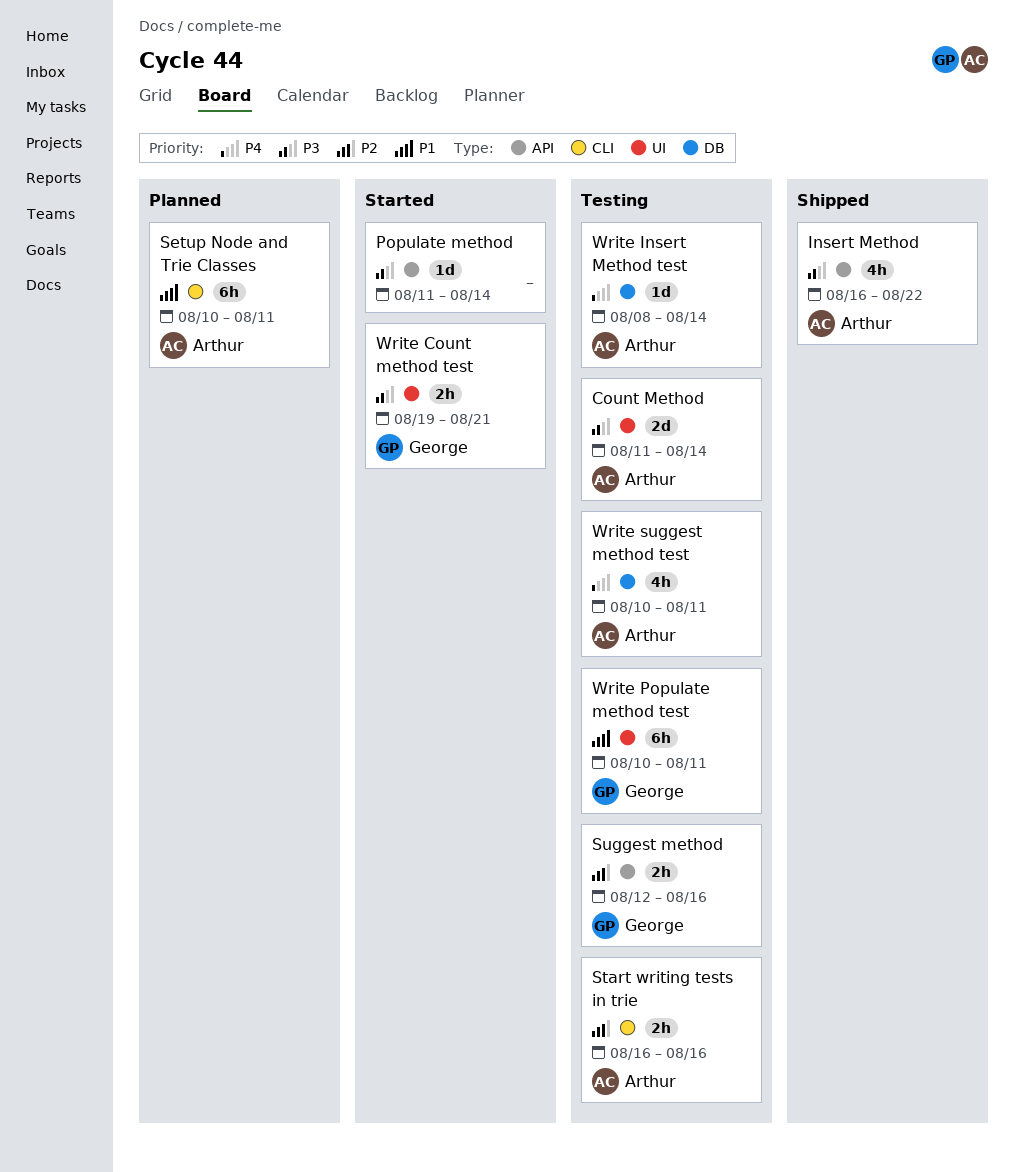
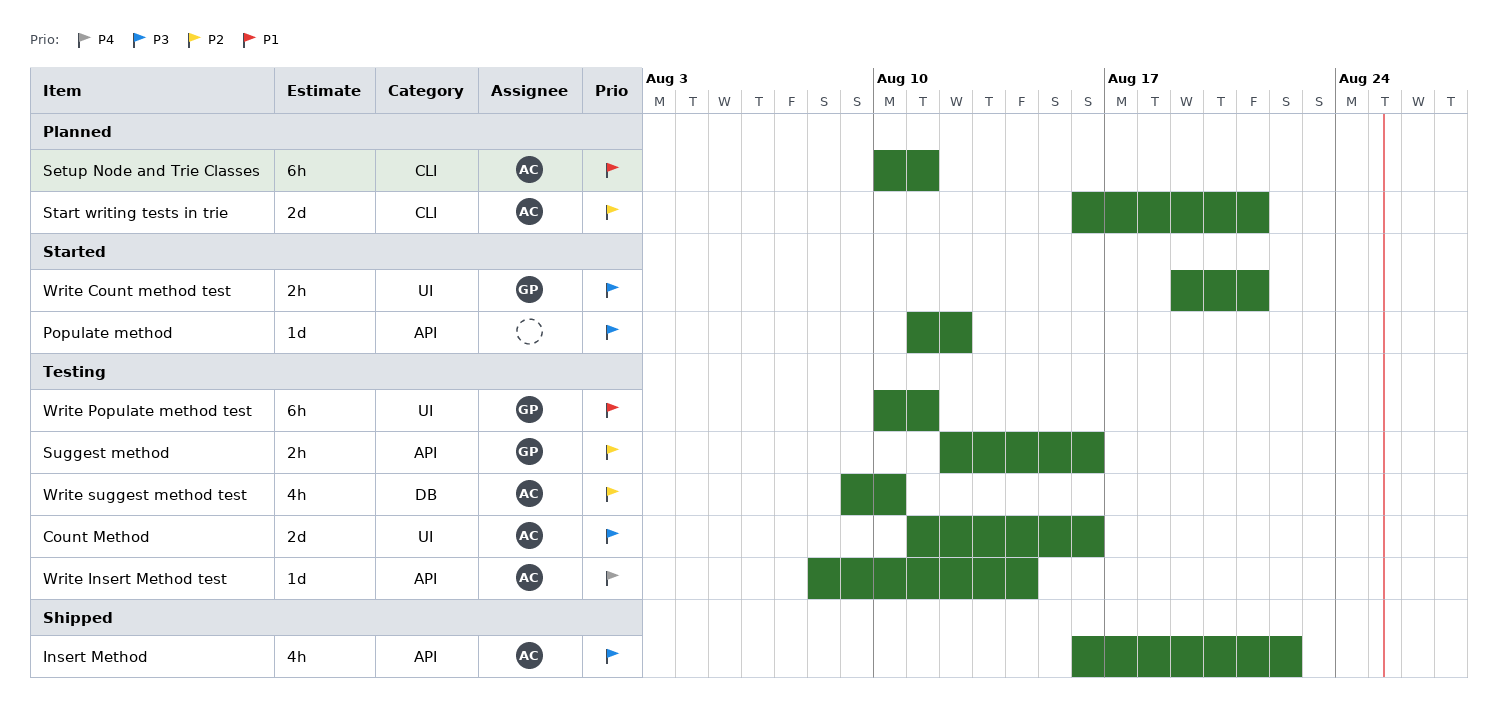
Count Method, due: Aug 14 -> Aug 16
Populate method, due: Aug 14 -> Aug 12
Start writing tests in trie, status: Testing -> Planned
Start writing tests in trie, estimate: 2h -> 2d
Start writing tests in trie, due: Aug 16 -> Aug 21
Write Insert Method test, label: DB -> API
Write suggest method test, priority: P4 -> P2
Write suggest method test, start: Aug 10 -> Aug 9
Write suggest method test, due: Aug 11 -> Aug 10

